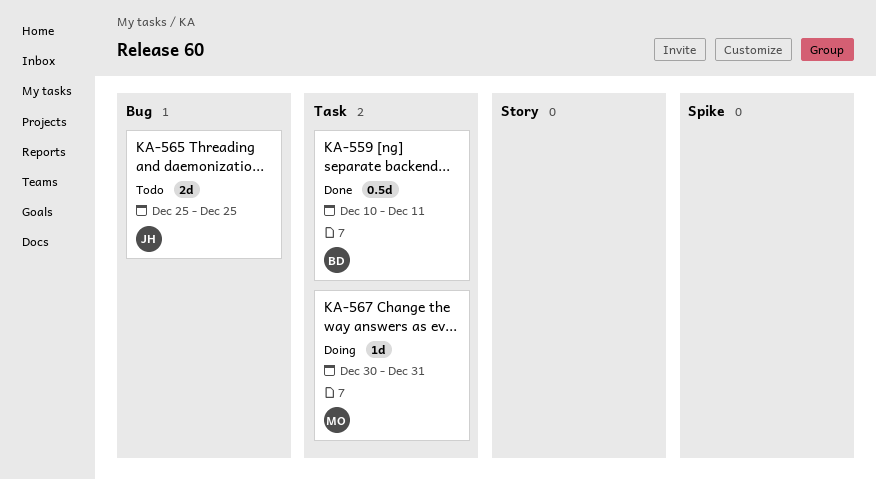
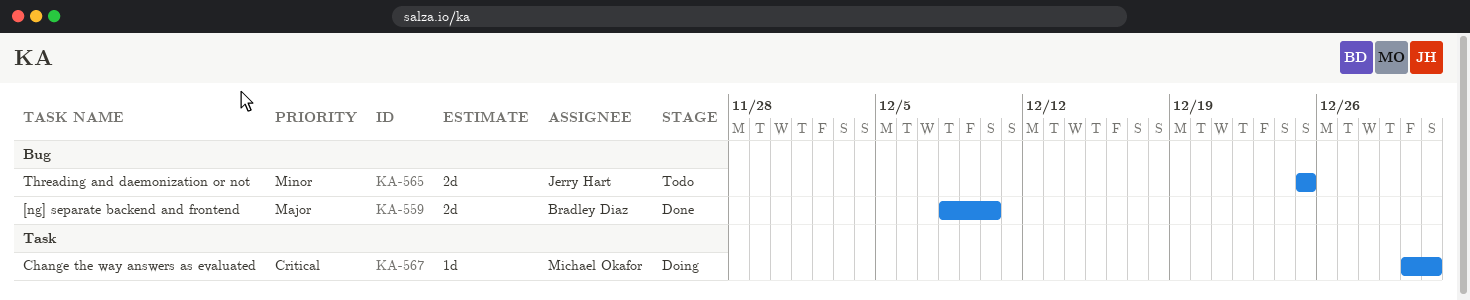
KA-559, label: Task -> Bug
KA-559, estimate: 0.5d -> 2d
KA-559, start: Dec 10 -> Dec 8
KA-559, due: Dec 11 -> Dec 10

